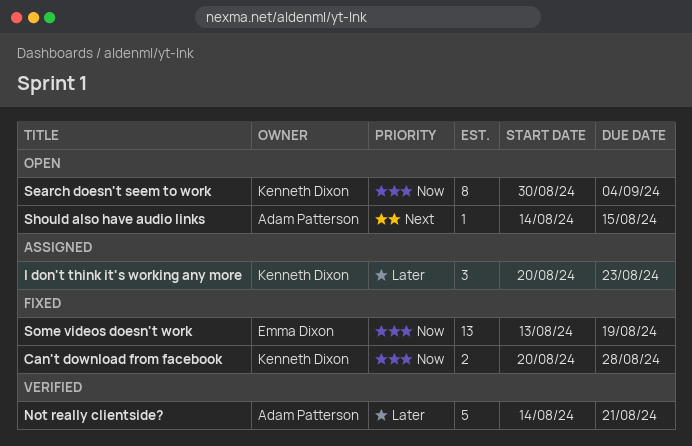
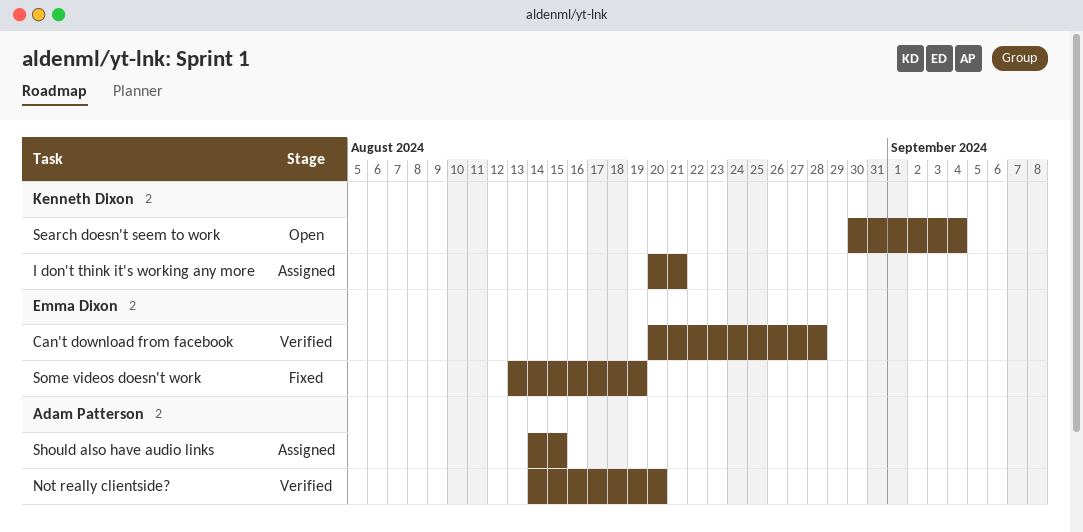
Can't download from facebook, status: Fixed -> Verified
Can't download from facebook, owner: Kenneth Dixon -> Emma Dixon
I don't think it's working any more, due: Aug 23 -> Aug 21
Not really clientside?, due: Aug 21 -> Aug 20
Should also have audio links, status: Open -> Assigned

